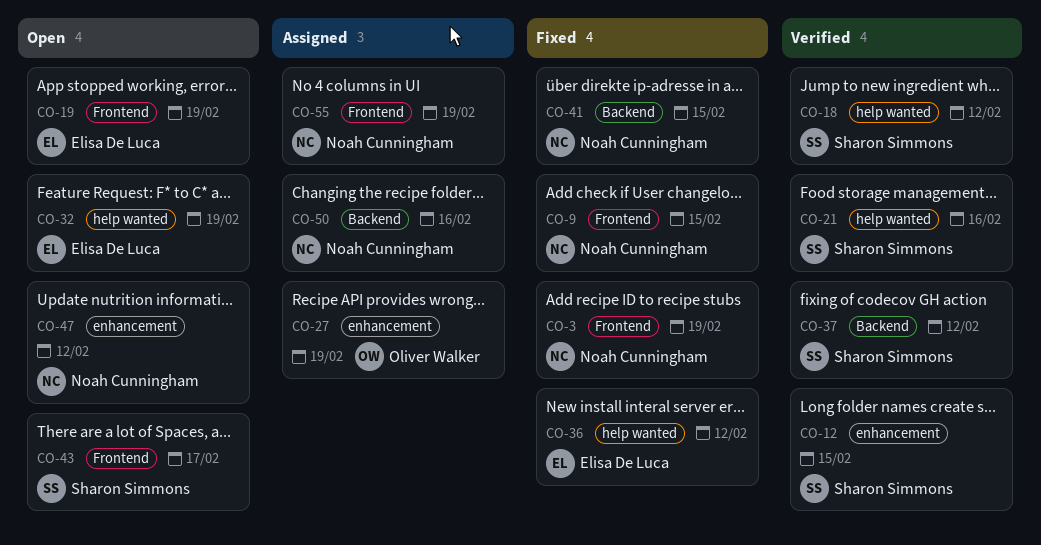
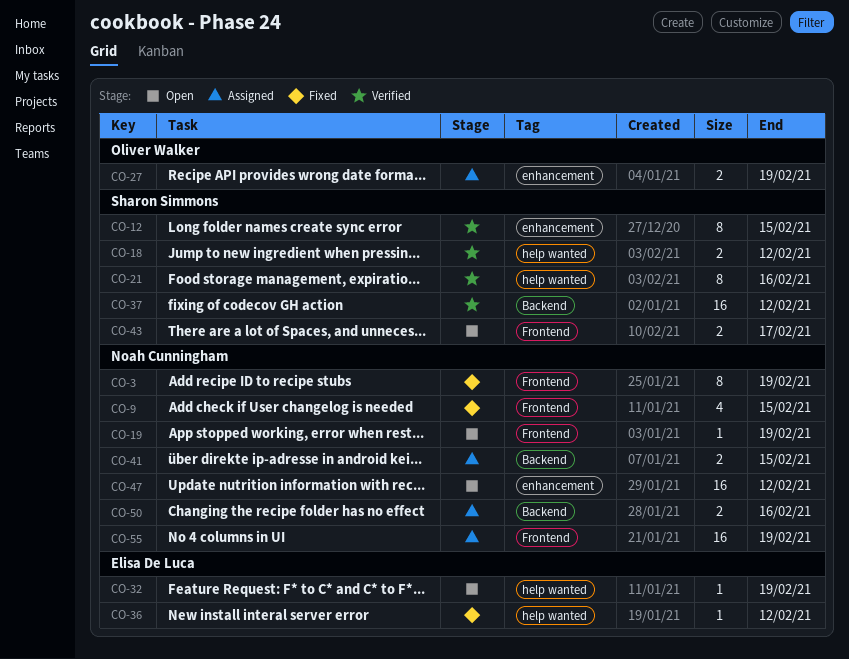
CO-19, owner: Elisa De Luca -> Noah Cunningham
CO-41, status: Fixed -> Assigned

